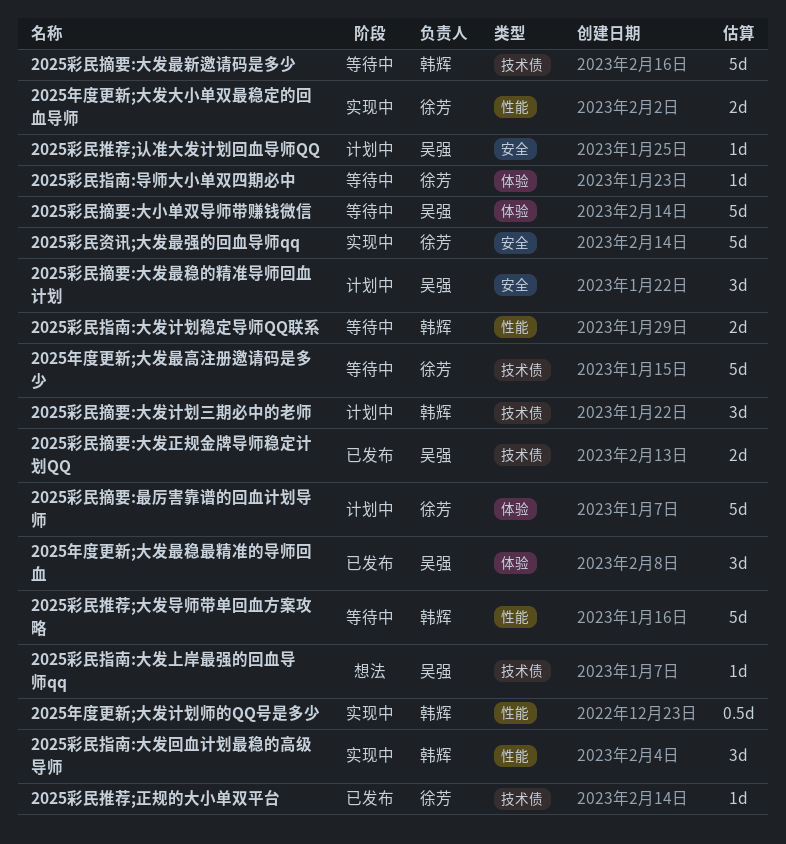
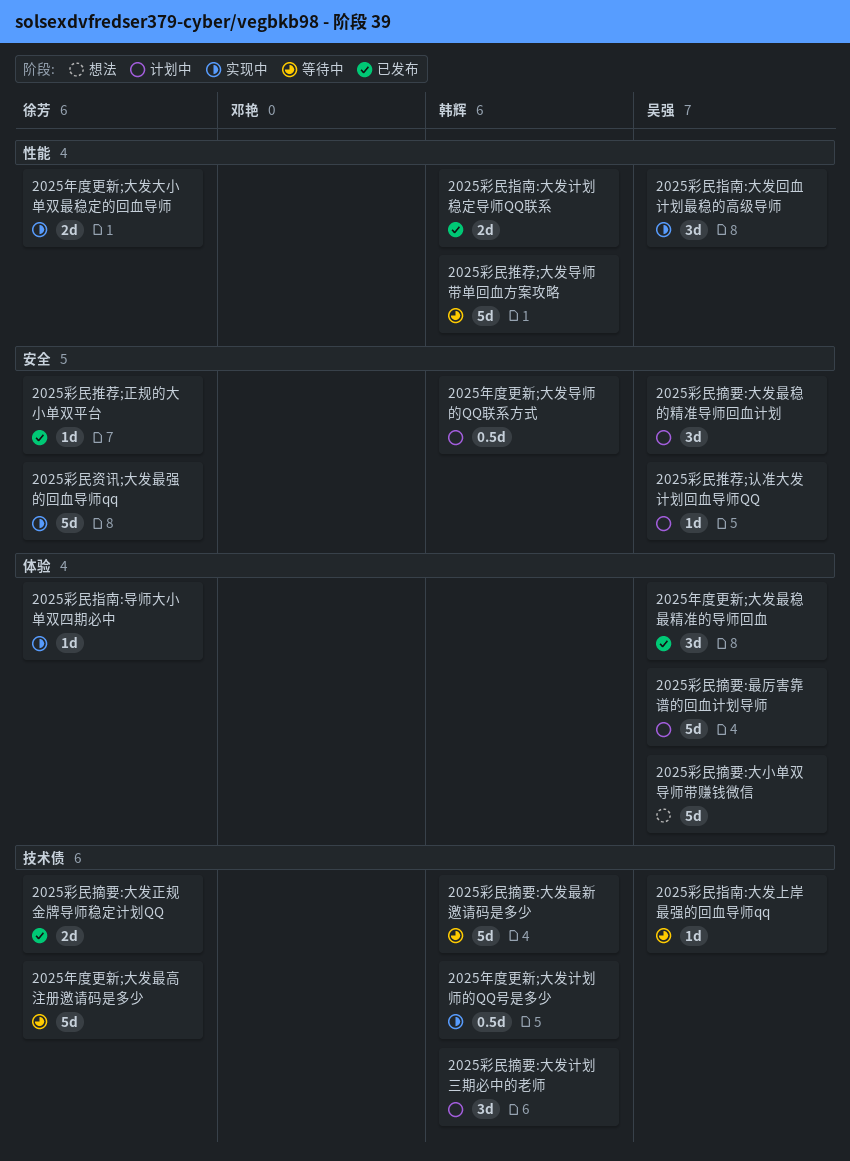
2025年度更新;大发导师的QQ联系方式: none -> present
2025年度更新;大发计划师的QQ号是多少, label: 性能 -> 技术债
2025彩民指南:大发上岸最强的回血导师qq, status: 想法 -> 等待中
2025彩民指南:大发回血计划最稳的高级导师, owner: 韩辉 -> 吴强
2025彩民指南:大发计划稳定导师QQ联系, status: 等待中 -> 已发布
2025彩民指南:导师大小单双四期必中, status: 等待中 -> 实现中
2025彩民推荐;正规的大小单双平台, label: 技术债 -> 安全
2025彩民摘要:大发正规金牌导师稳定计划QQ, owner: 吴强 -> 徐芳
2025彩民摘要:大小单双导师带赚钱微信, status: 等待中 -> 想法
2025彩民摘要:最厉害靠谱的回血计划导师, owner: 徐芳 -> 吴强

